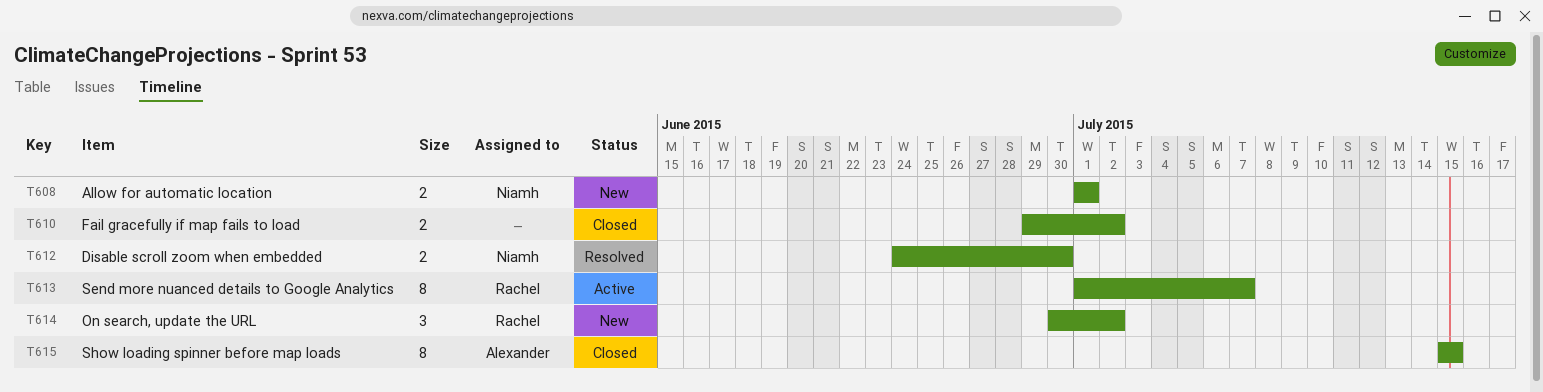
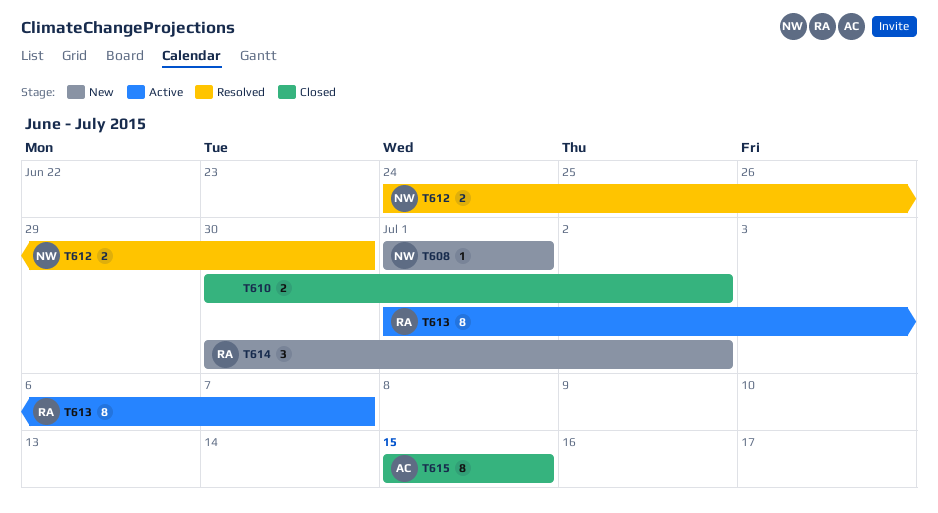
T608, estimate: 2 -> 1
T610, start: Jun 29 -> Jun 30

